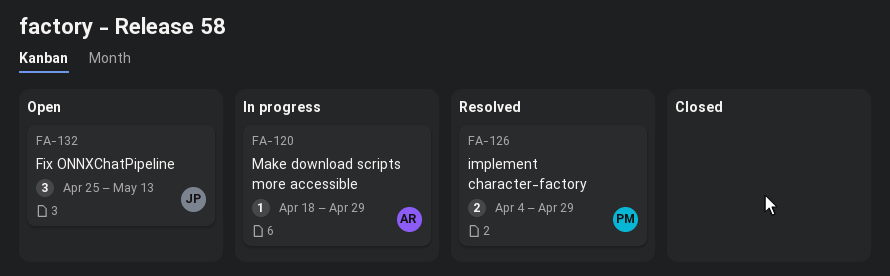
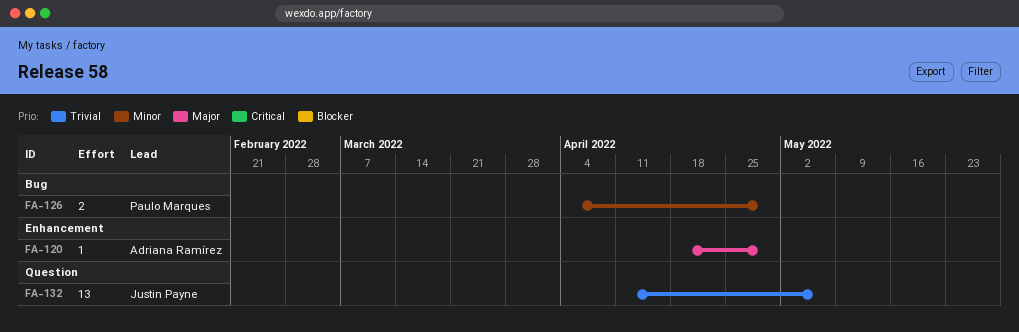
FA-132, estimate: 3 -> 13
FA-132, start: Apr 25 -> Apr 11
FA-132, due: May 13 -> May 6

